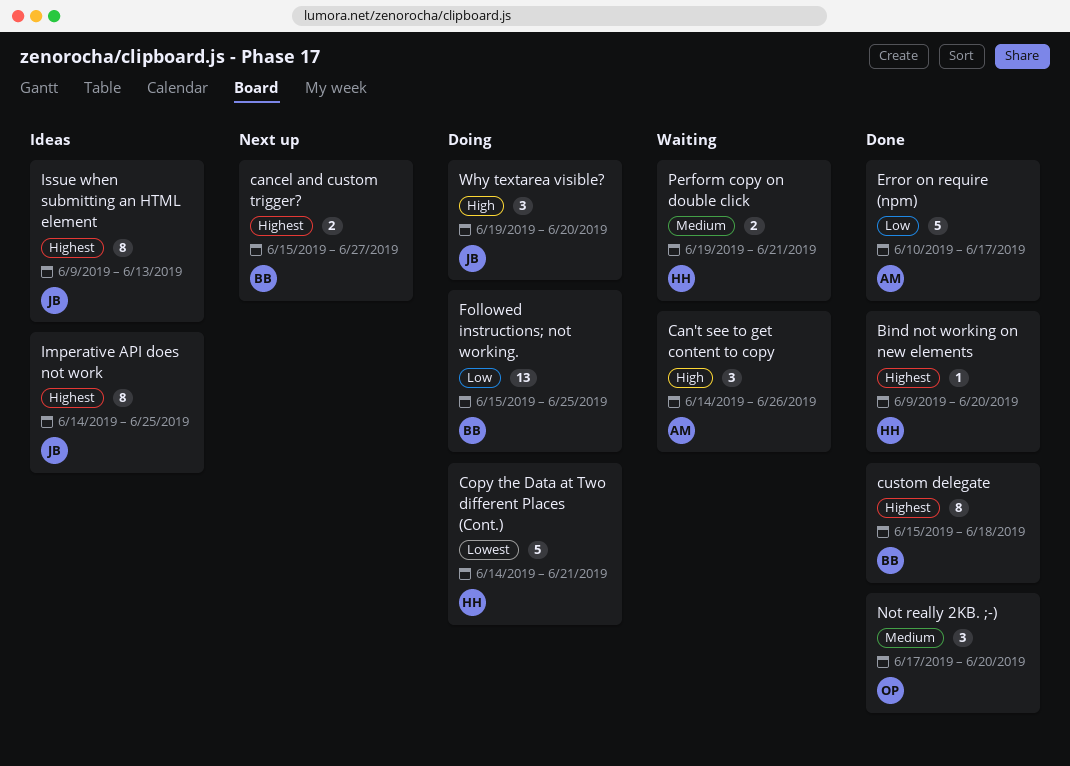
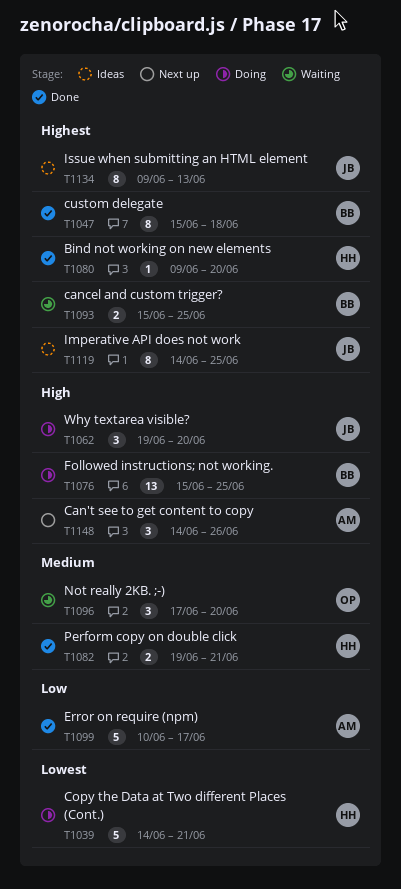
Can't see to get content to copy, status: Waiting -> Next up
cancel and custom trigger?, status: Next up -> Waiting
cancel and custom trigger?, due: Jun 27 -> Jun 25
Followed instructions; not working., priority: Low -> High
Not really 2KB. ;-), status: Done -> Waiting
Perform copy on double click, status: Waiting -> Done

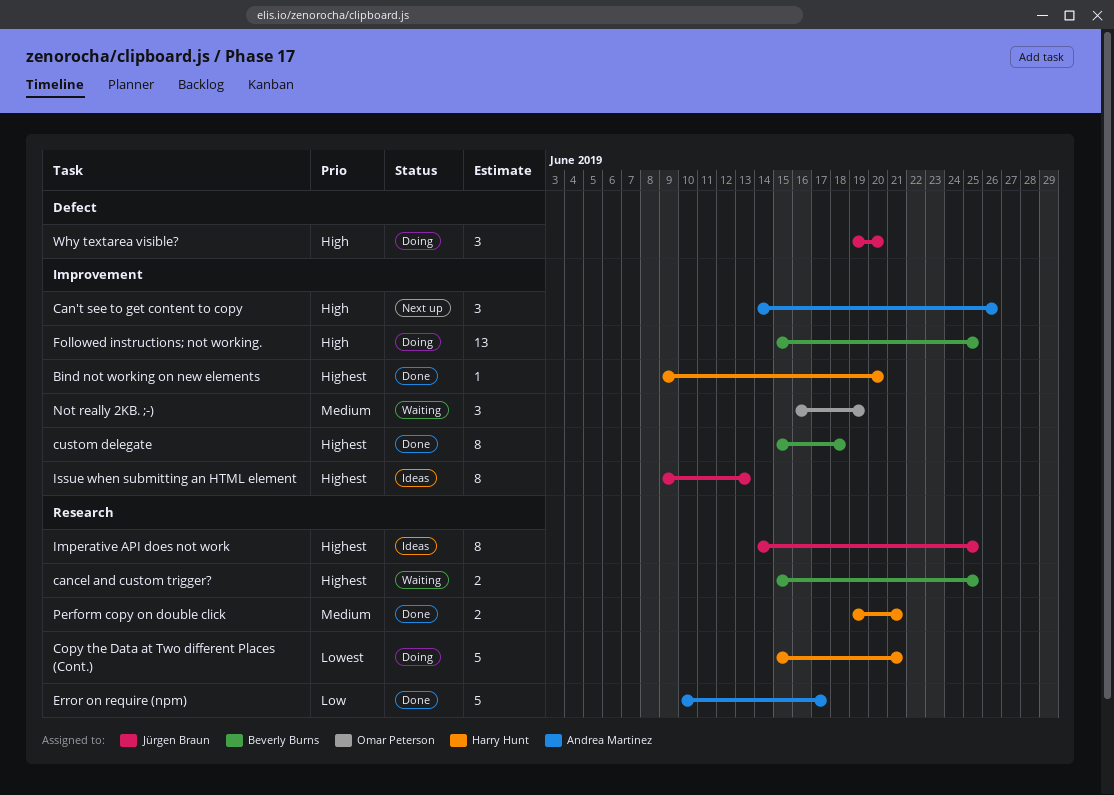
Copy the Data at Two different Places (Cont.), start: Jun 14 -> Jun 15
Not really 2KB. ;-), start: Jun 17 -> Jun 16
Not really 2KB. ;-), due: Jun 20 -> Jun 19

